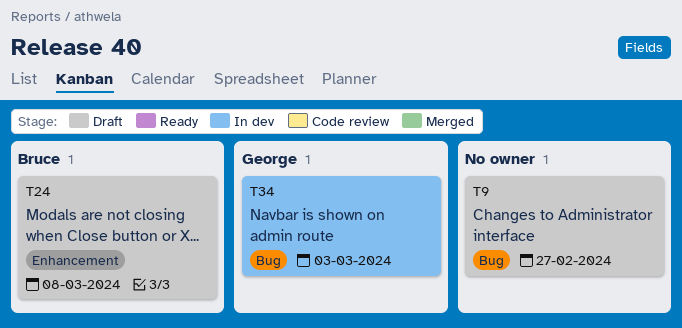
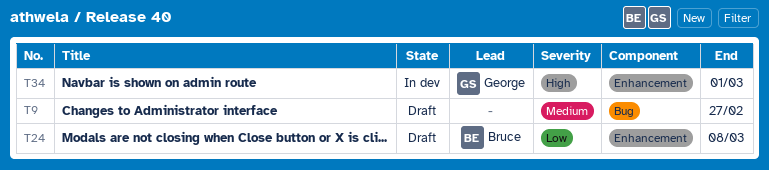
T34, label: Bug -> Enhancement
T34, due: Mar 3 -> Mar 1

